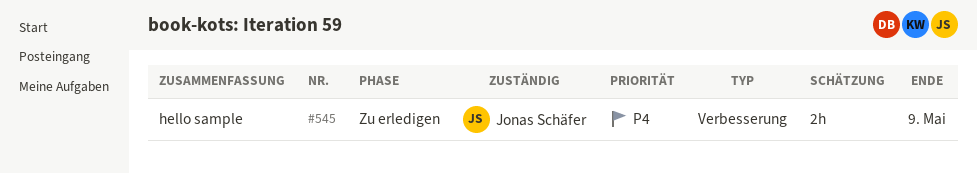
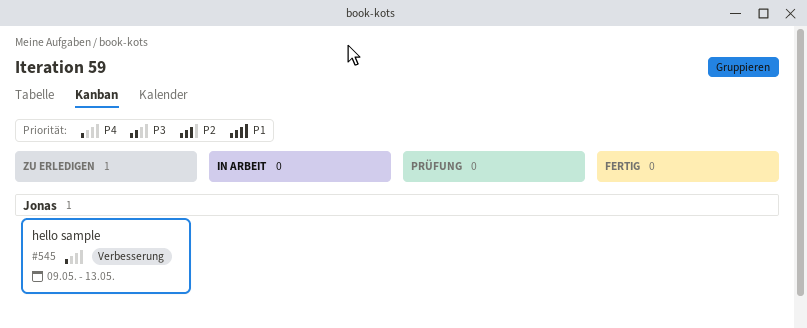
#545, due: May 9 -> May 13

